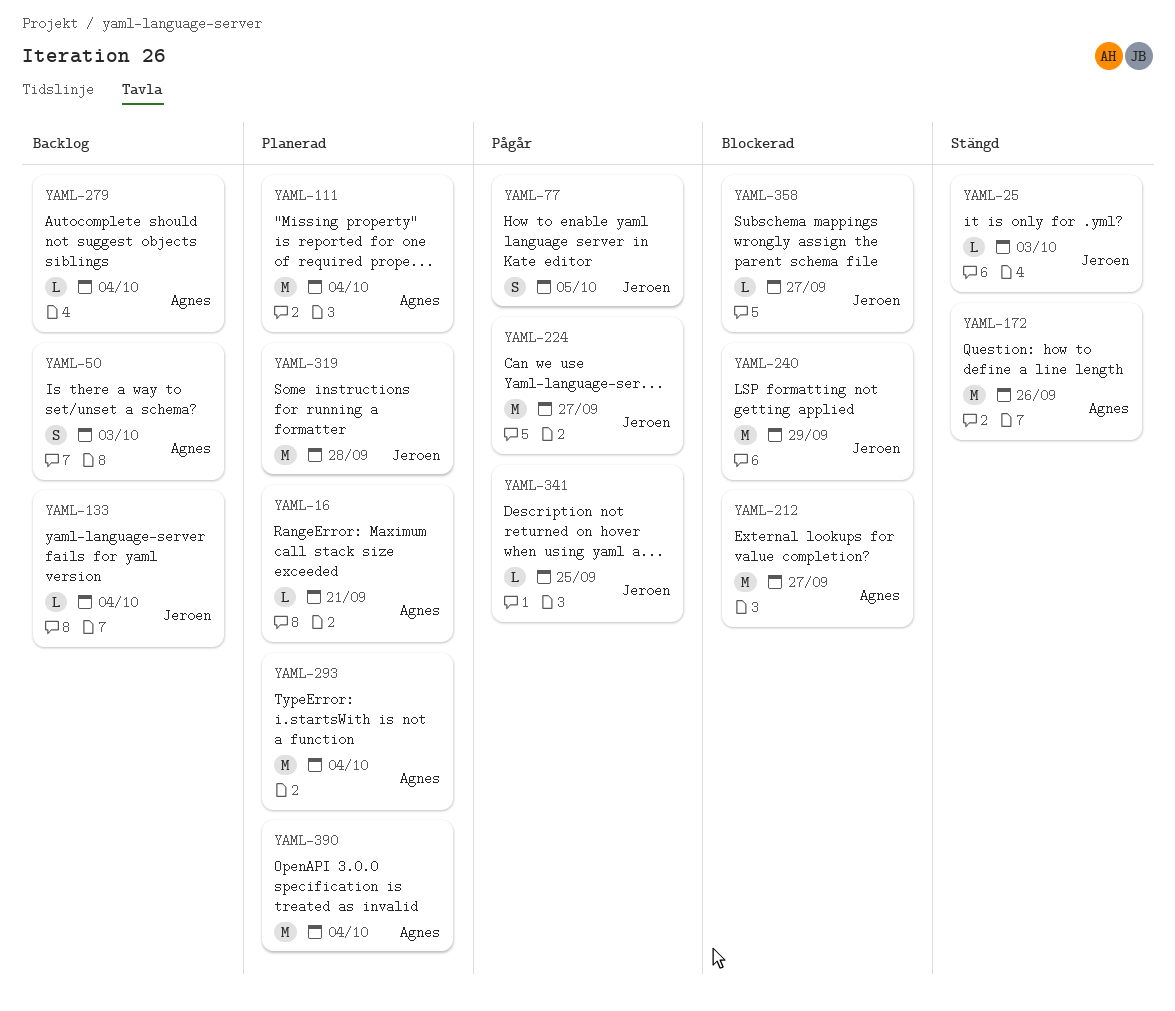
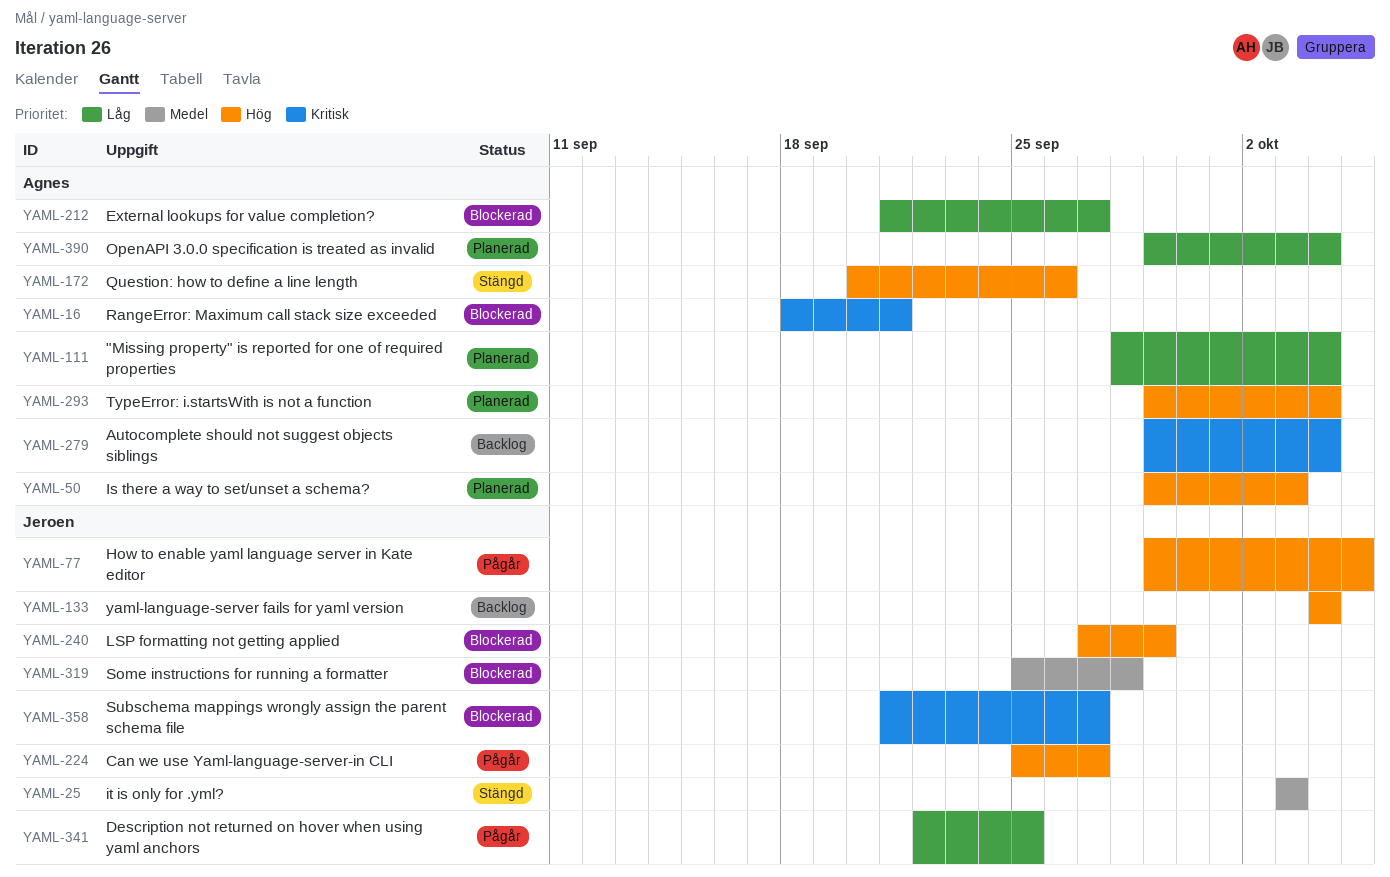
YAML-16, status: Planerad -> Blockerad
YAML-50, status: Backlog -> Planerad
YAML-319, status: Planerad -> Blockerad

